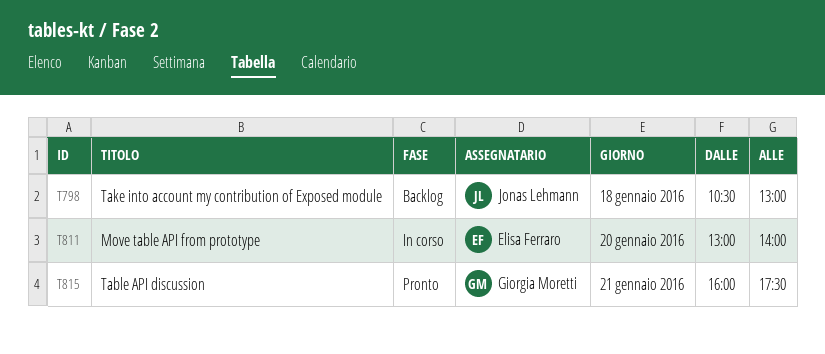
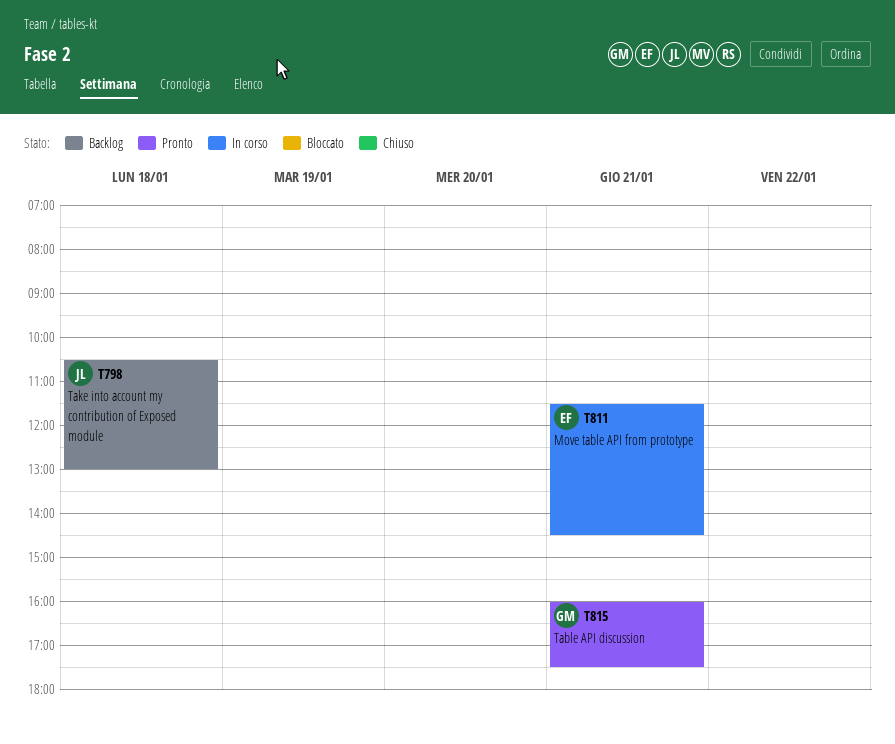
T811, day: Jan 20 -> Jan 21
T811, begins: 13:00 -> 11:30
T811, ends: 14:00 -> 14:30

